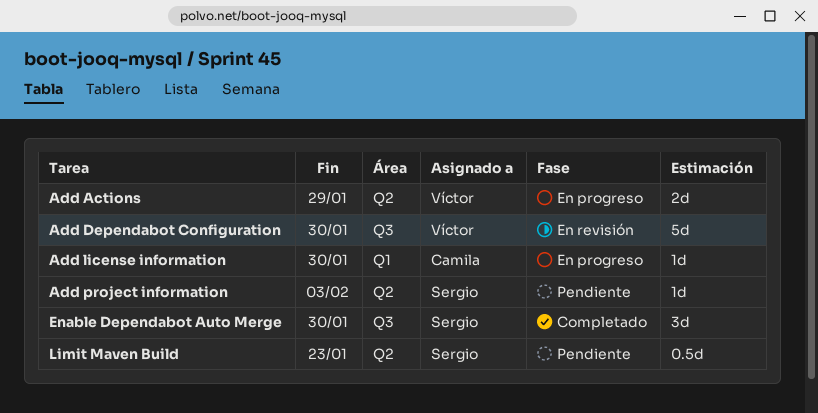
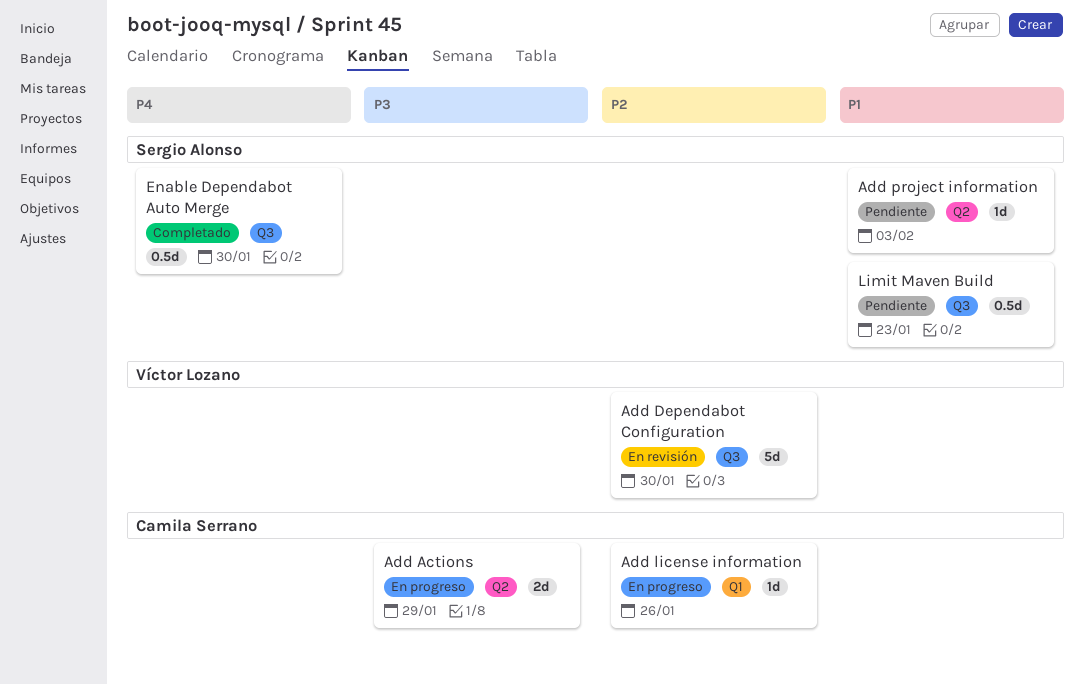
Add Actions, owner: Víctor Lozano -> Camila Serrano
Add license information, due: Jan 30 -> Jan 26
Enable Dependabot Auto Merge, estimate: 3d -> 0.5d
Limit Maven Build, label: Q2 -> Q3

